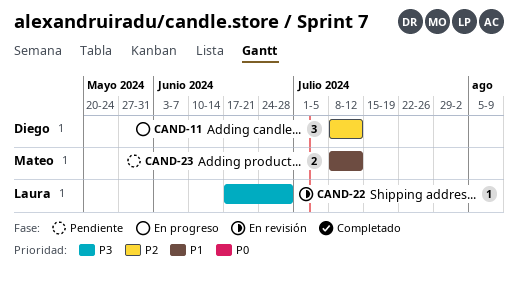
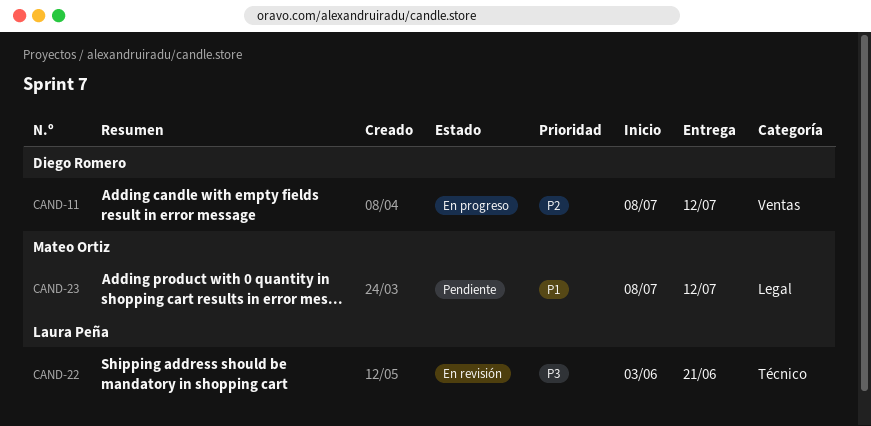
CAND-22, start: Jun 17 -> Jun 3
CAND-22, due: Jun 28 -> Jun 21

